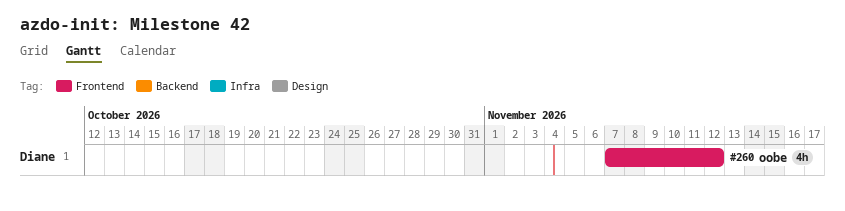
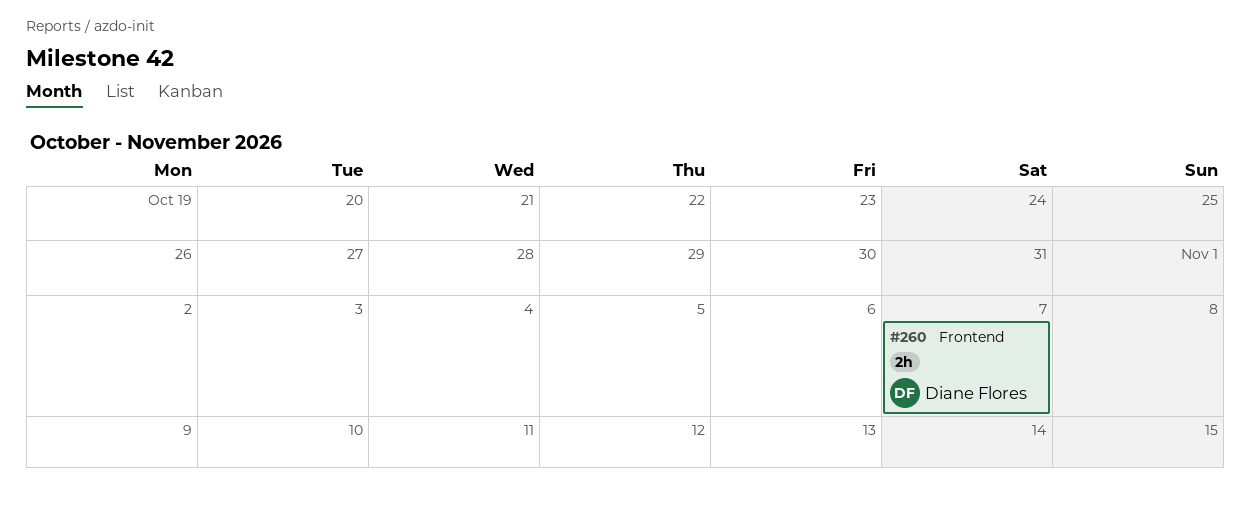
#260, estimate: 4h -> 2h
#260, due: Nov 12 -> Nov 7

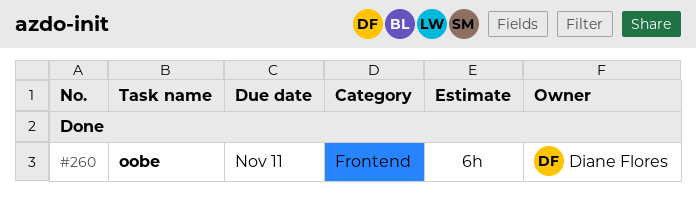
#260, estimate: 2h -> 6h
#260, due: Nov 7 -> Nov 11

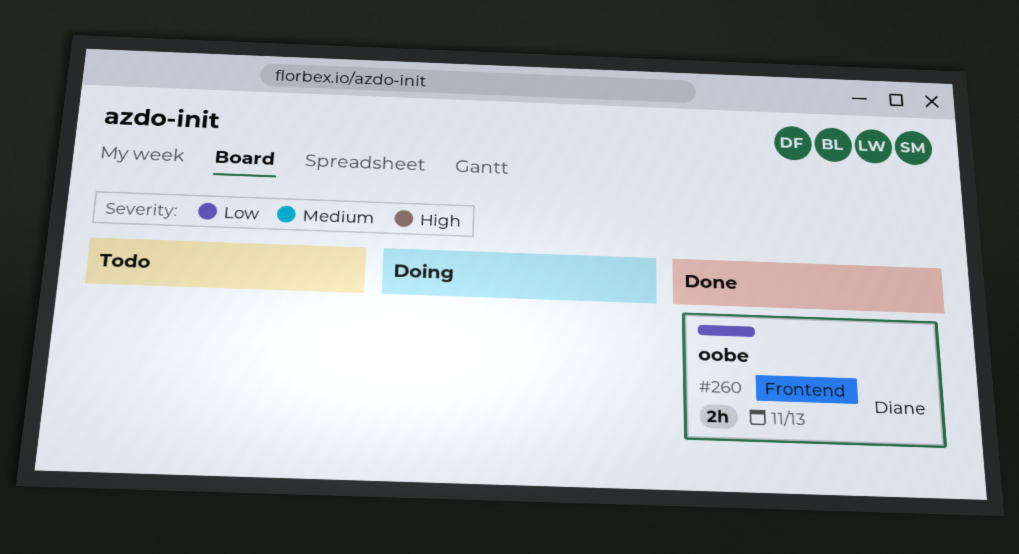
#260, estimate: 6h -> 2h
#260, due: Nov 11 -> Nov 13

